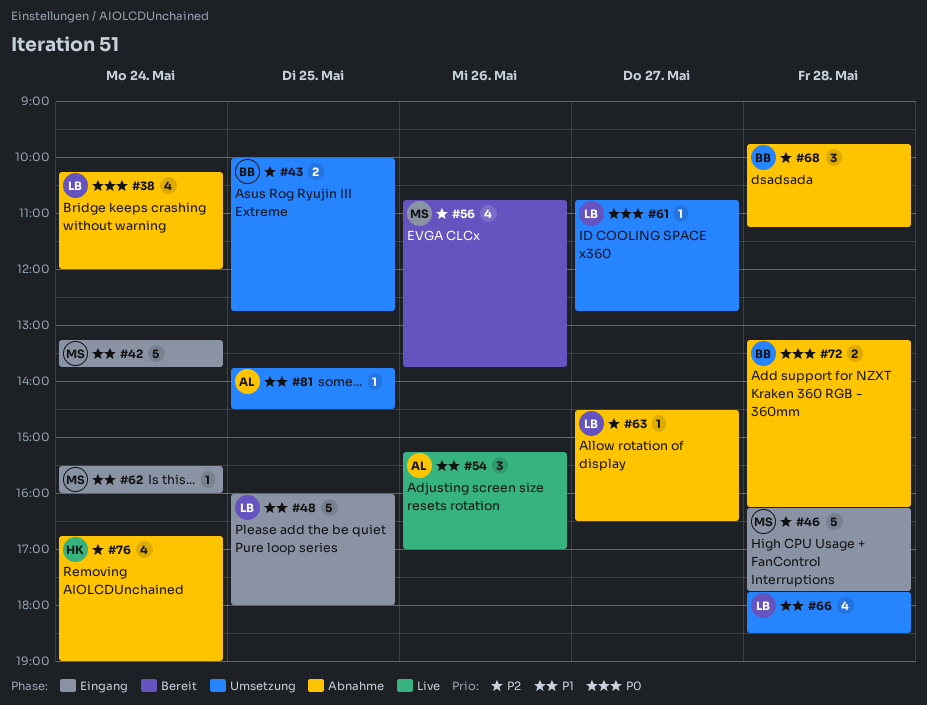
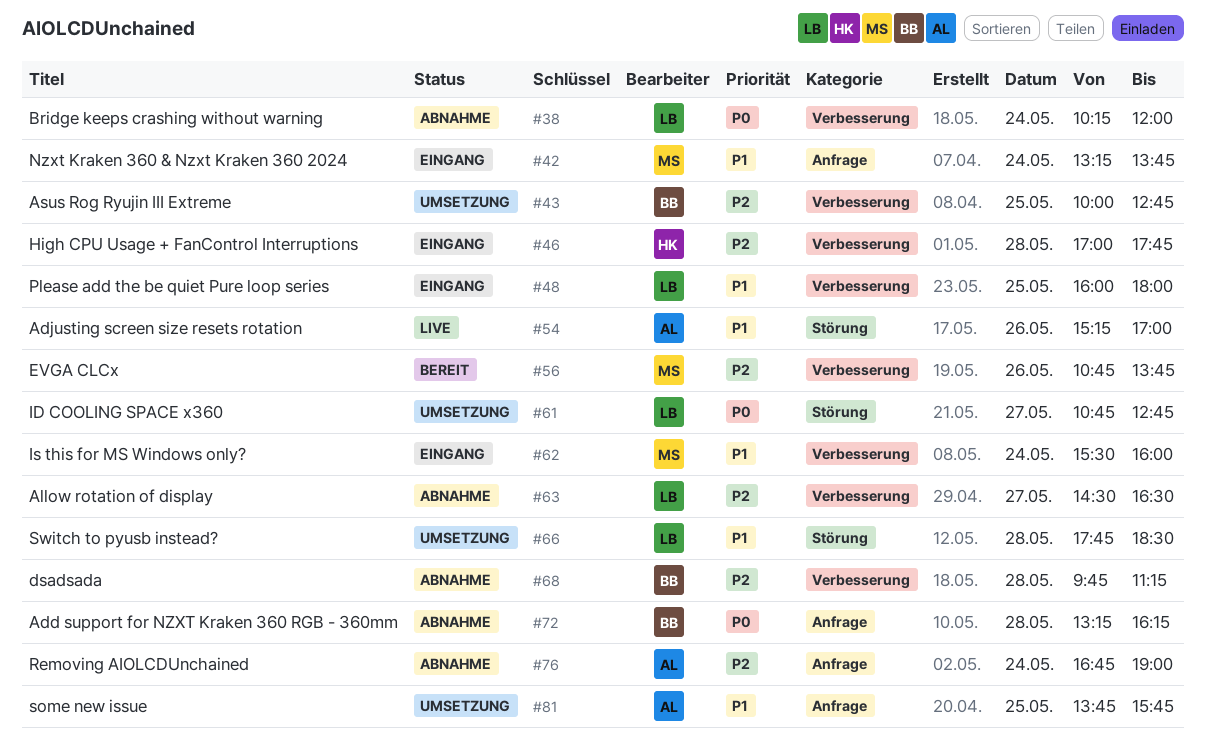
#46, owner: MS -> HK
#46, begins: 16:15 -> 17:00
#76, owner: HK -> AL
#81, ends: 14:30 -> 15:45

